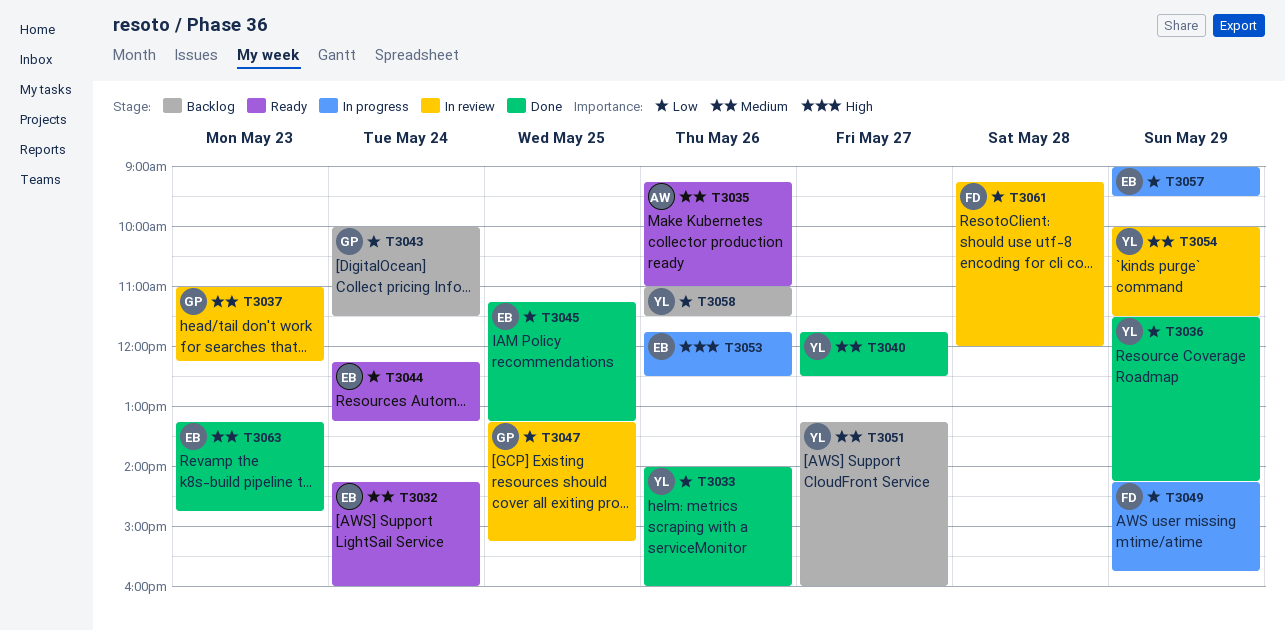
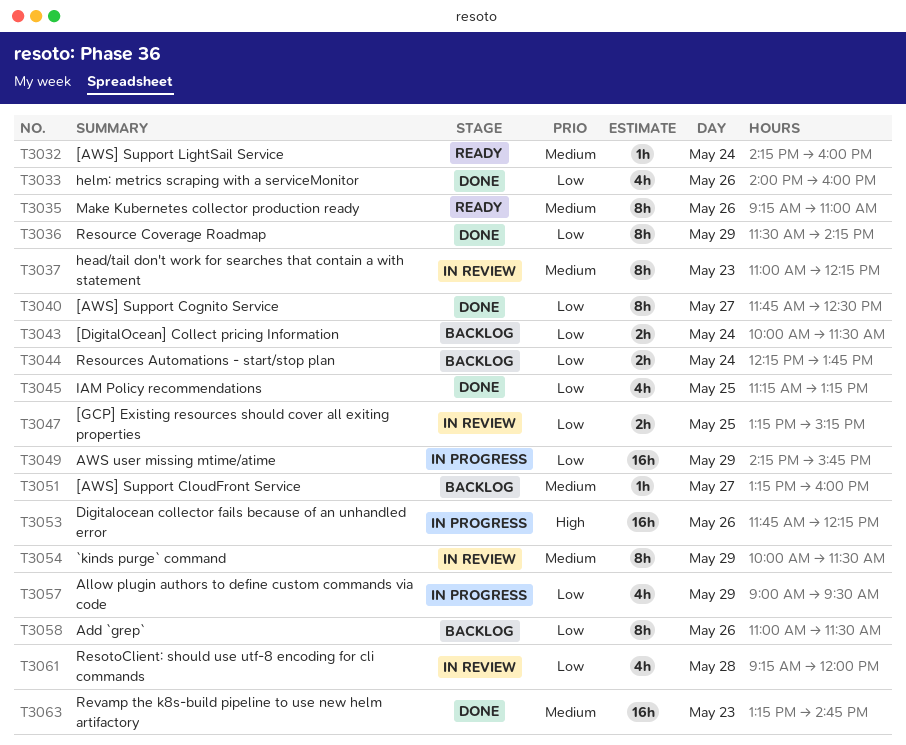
T3040, priority: Medium -> Low
T3044, status: Ready -> Backlog
T3044, ends: 13:15 -> 13:45
T3053, ends: 12:30 -> 12:15

